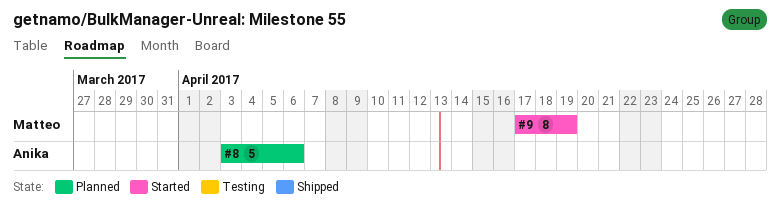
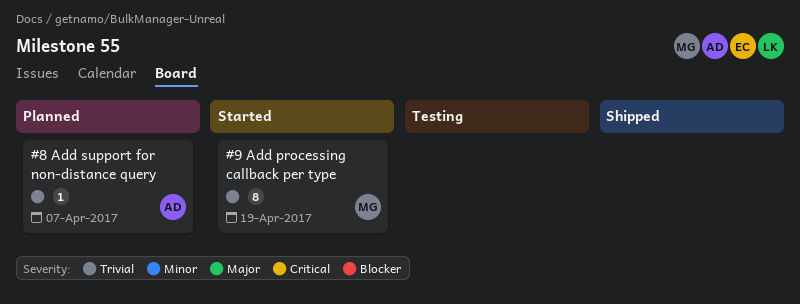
#8, estimate: 5 -> 1
#8, due: Apr 6 -> Apr 7

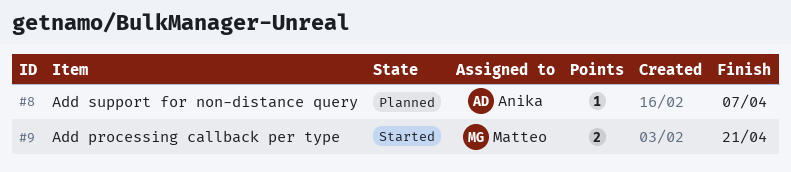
#9, estimate: 8 -> 2
#9, due: Apr 19 -> Apr 21

